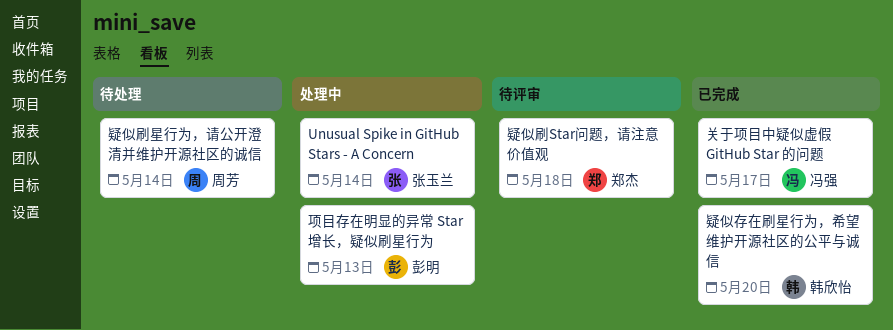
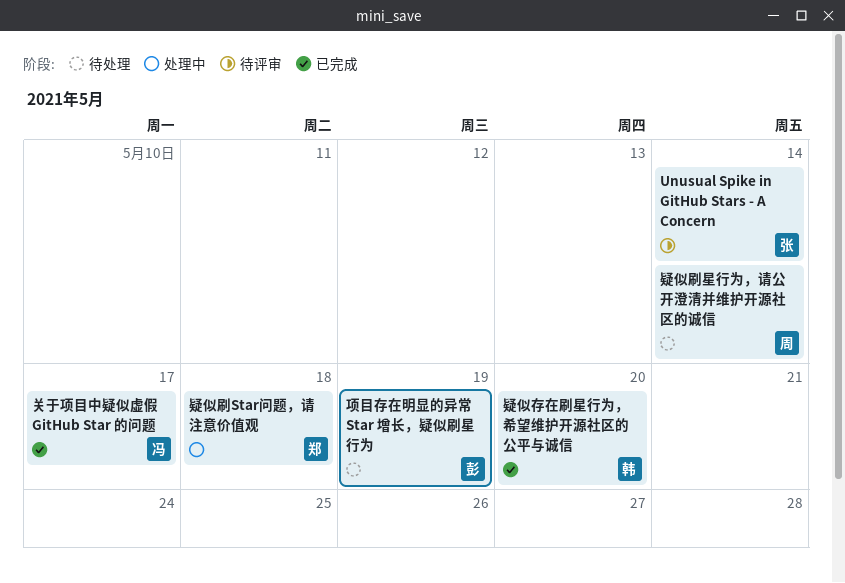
Unusual Spike in GitHub Stars - A Concern, status: 处理中 -> 待评审
疑似刷Star问题，请注意价值观, status: 待评审 -> 处理中
项目存在明显的异常 Star 增长，疑似刷星行为, status: 处理中 -> 待处理
项目存在明显的异常 Star 增长，疑似刷星行为, due: May 13 -> May 19

